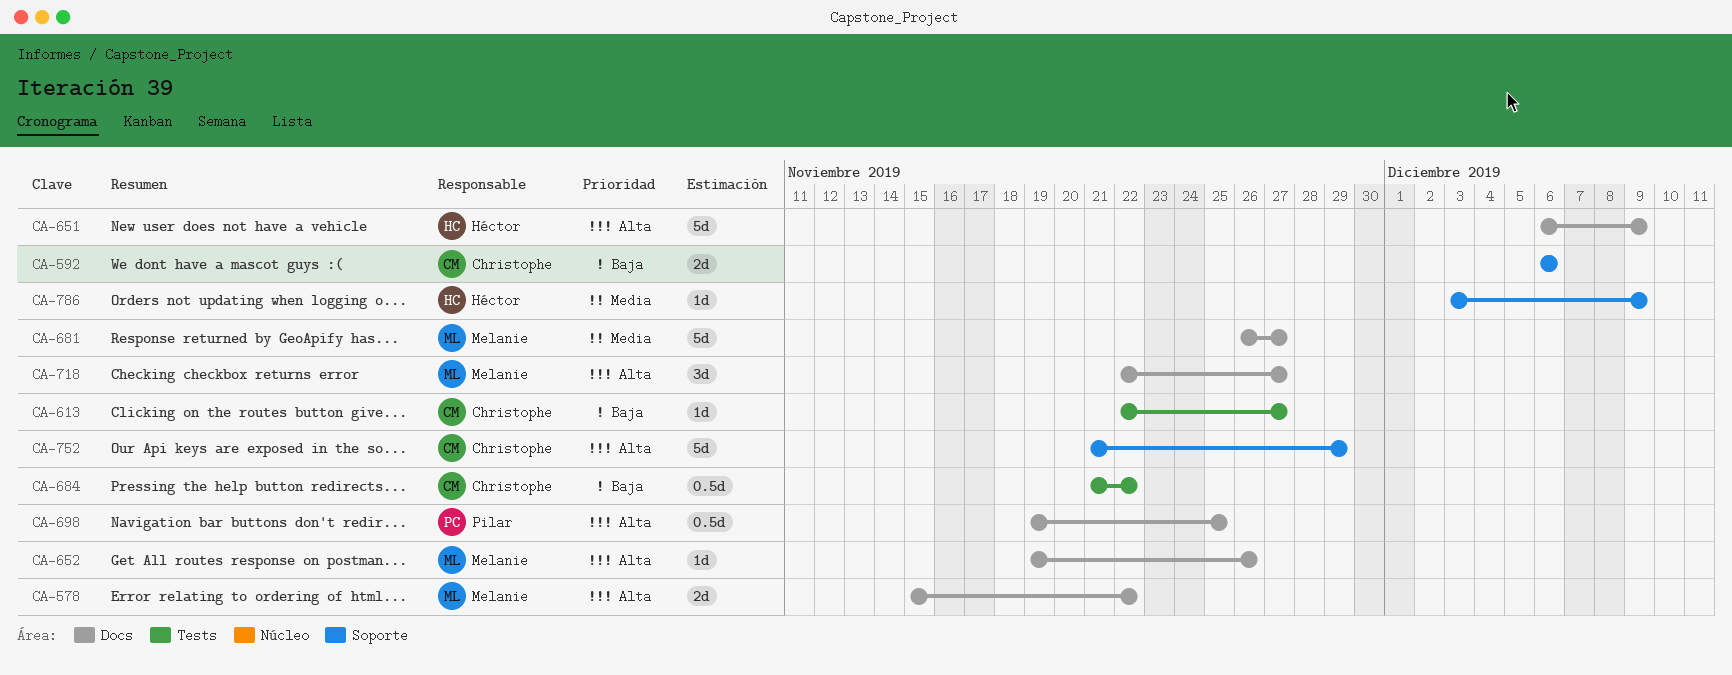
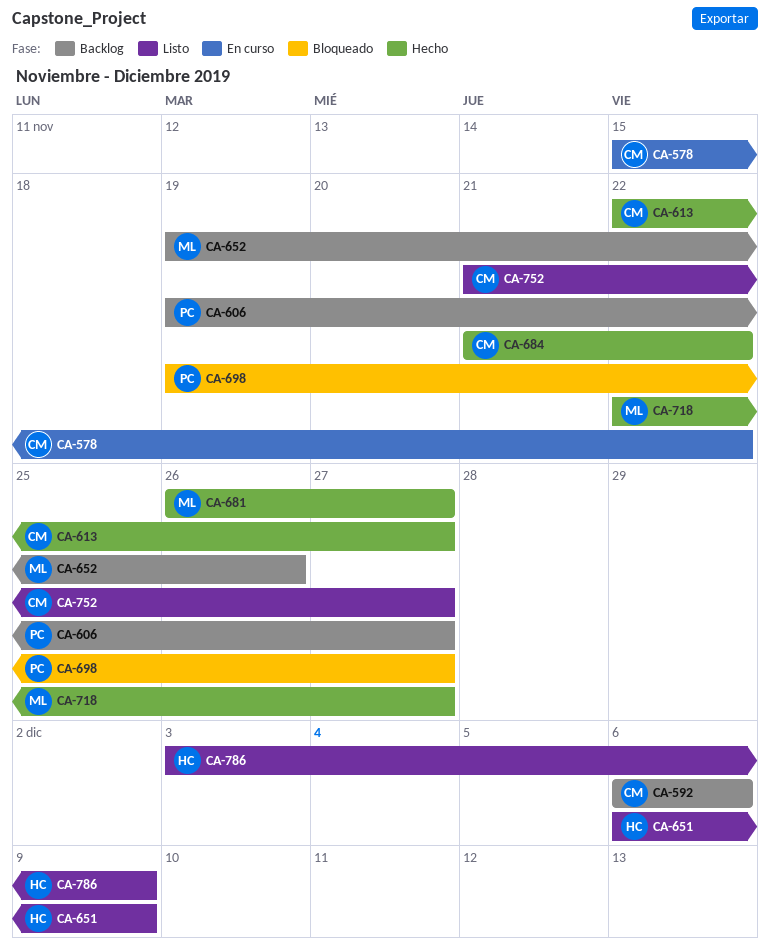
CA-578, owner: Melanie -> Christophe
CA-606: none -> present
CA-698, due: Nov 25 -> Nov 27
CA-752, due: Nov 29 -> Nov 27

